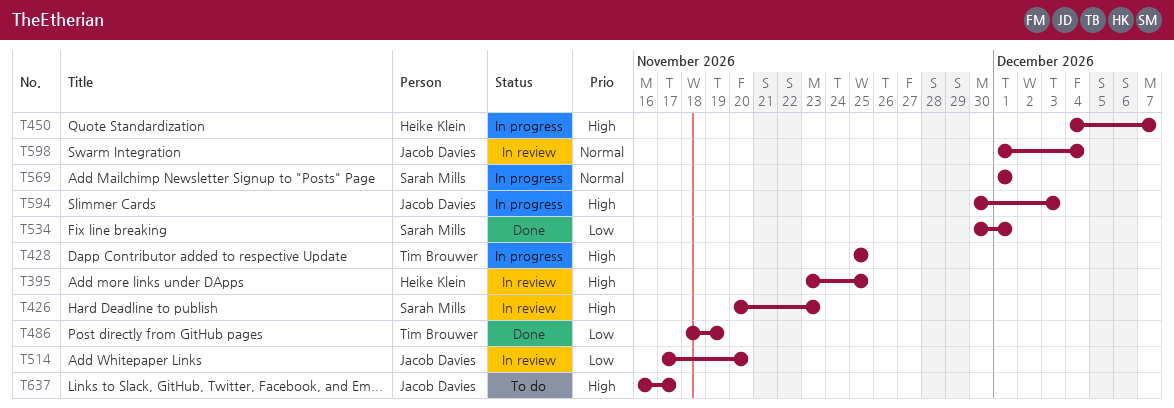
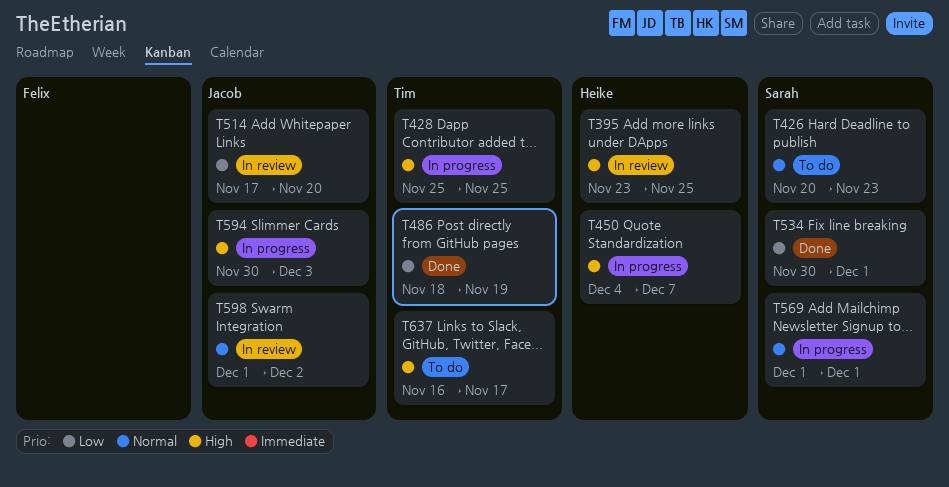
T426, status: In review -> To do
T426, priority: High -> Normal
T598, due: Dec 4 -> Dec 2
T637, owner: Jacob Davies -> Tim Brouwer

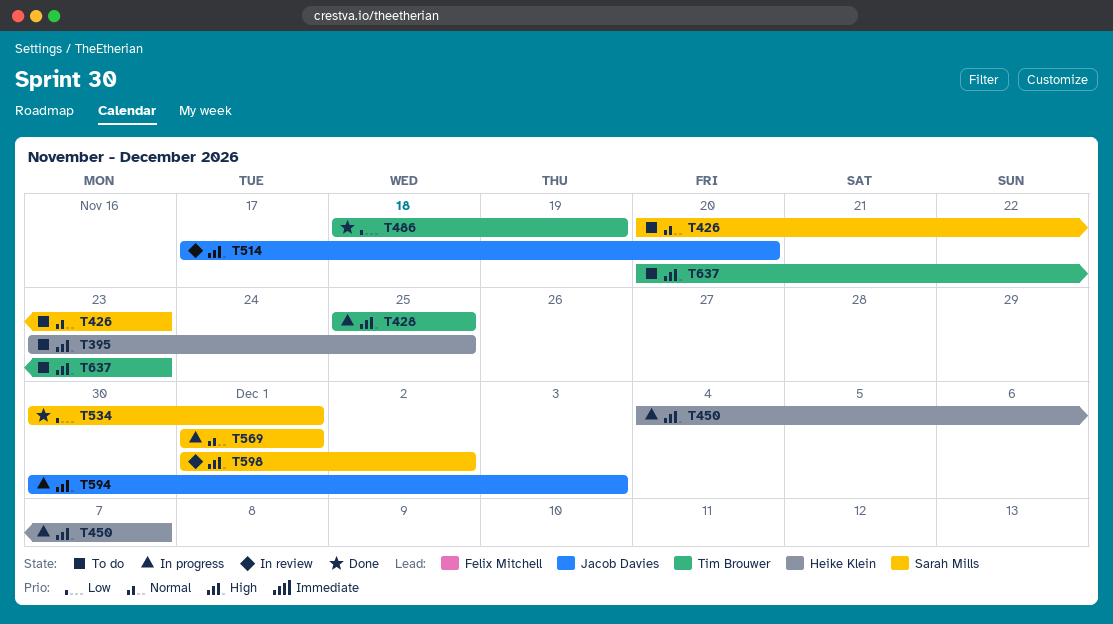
T395, status: In review -> To do
T514, priority: Low -> High
T598, owner: Jacob Davies -> Sarah Mills
T598, priority: Normal -> High
T637, start: Nov 16 -> Nov 20
T637, due: Nov 17 -> Nov 23

